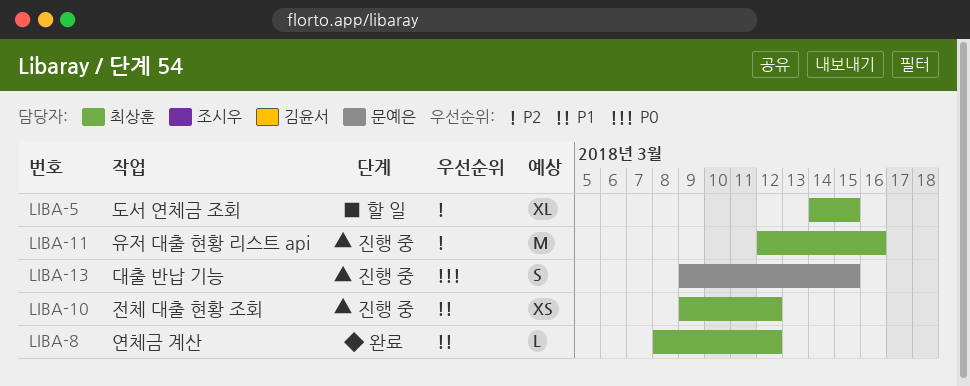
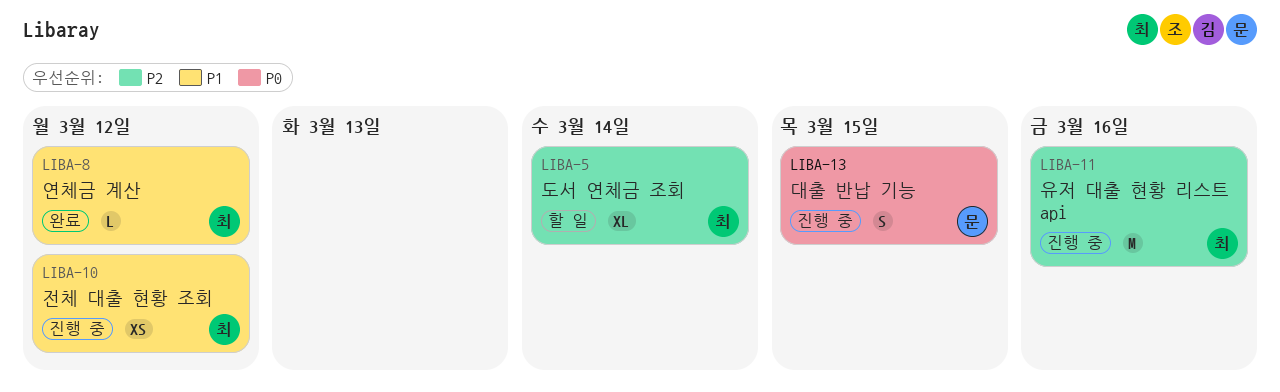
LIBA-5, due: Mar 15 -> Mar 14

